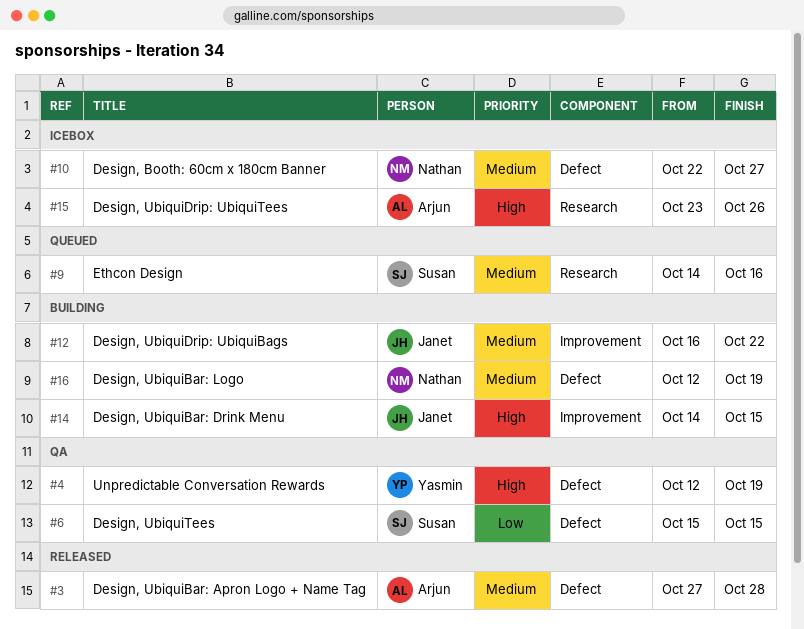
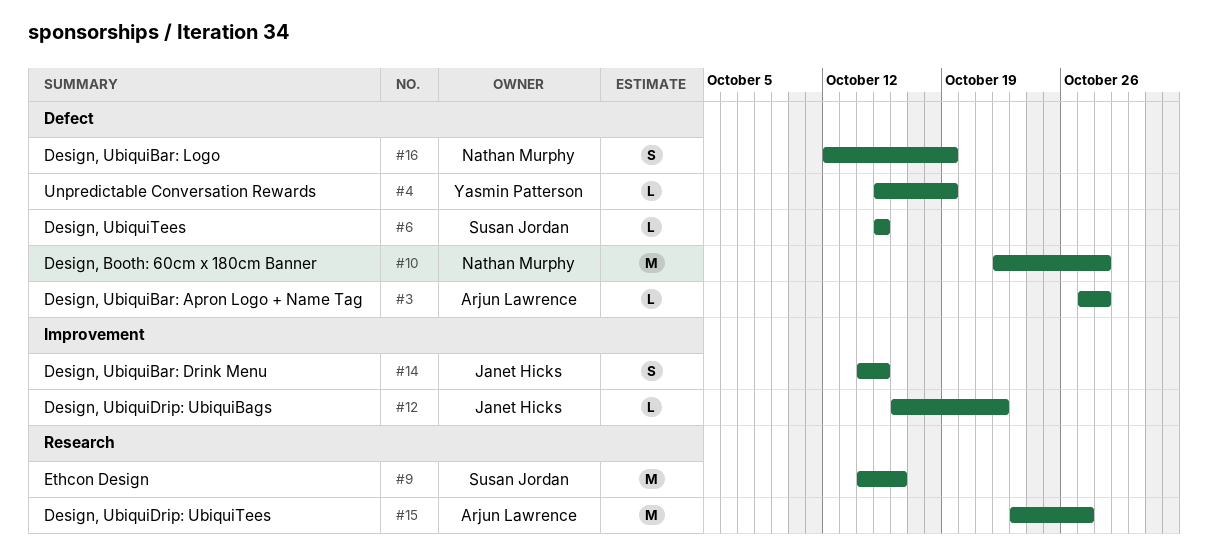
#4, start: Oct 12 -> Oct 15
#10, due: Oct 27 -> Oct 28
#15, due: Oct 26 -> Oct 27

